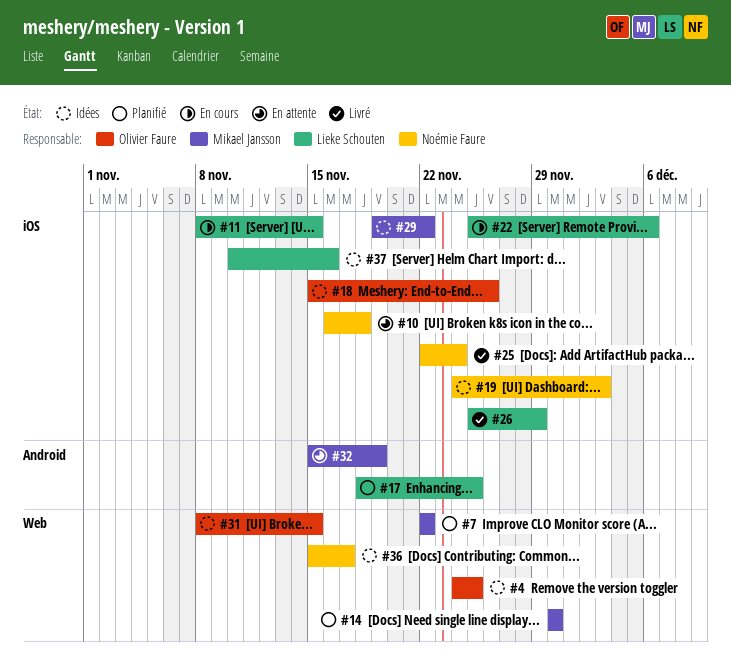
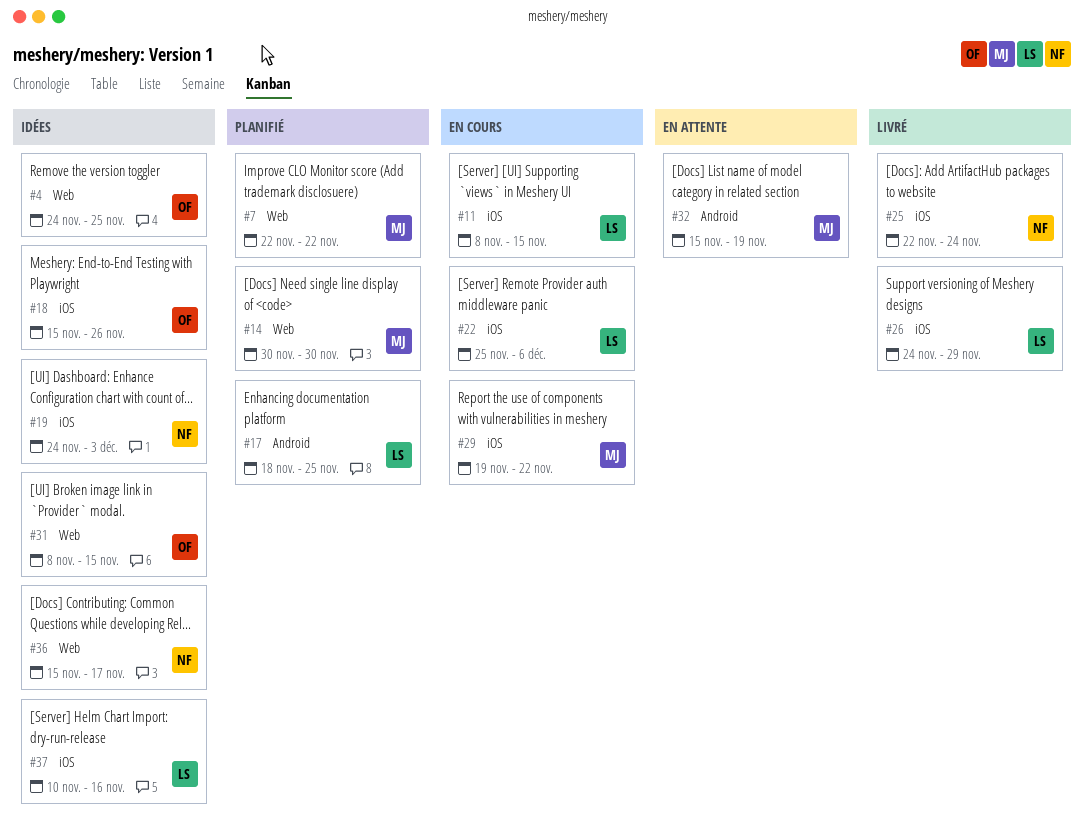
#10: present -> none
#26, start: Nov 25 -> Nov 24
#29, status: Idées -> En cours

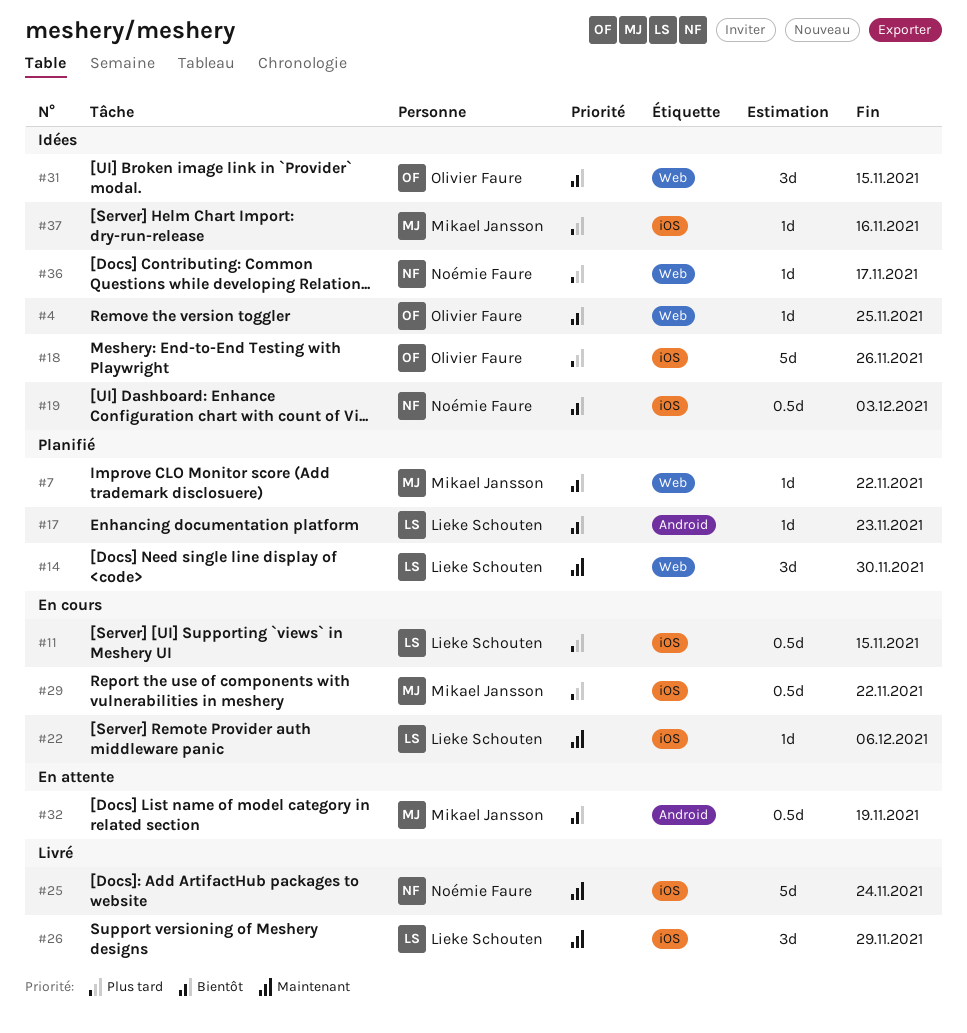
#14, owner: Mikael Jansson -> Lieke Schouten
#17, due: Nov 25 -> Nov 23
#37, owner: Lieke Schouten -> Mikael Jansson

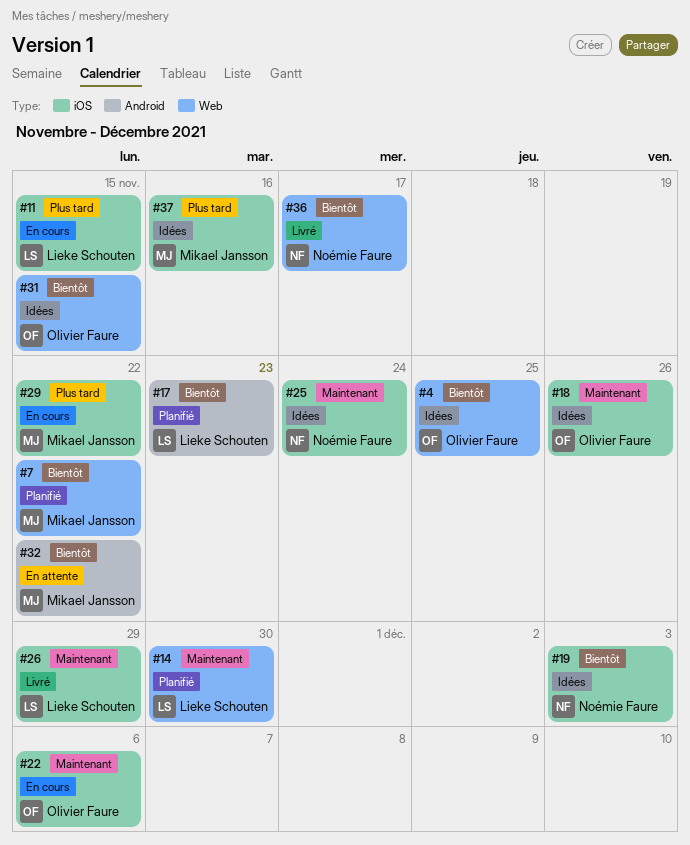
#18, priority: Plus tard -> Maintenant
#22, owner: Lieke Schouten -> Olivier Faure
#25, status: Livré -> Idées
#32, due: Nov 19 -> Nov 22
#36, status: Idées -> Livré
#36, priority: Plus tard -> Bientôt

